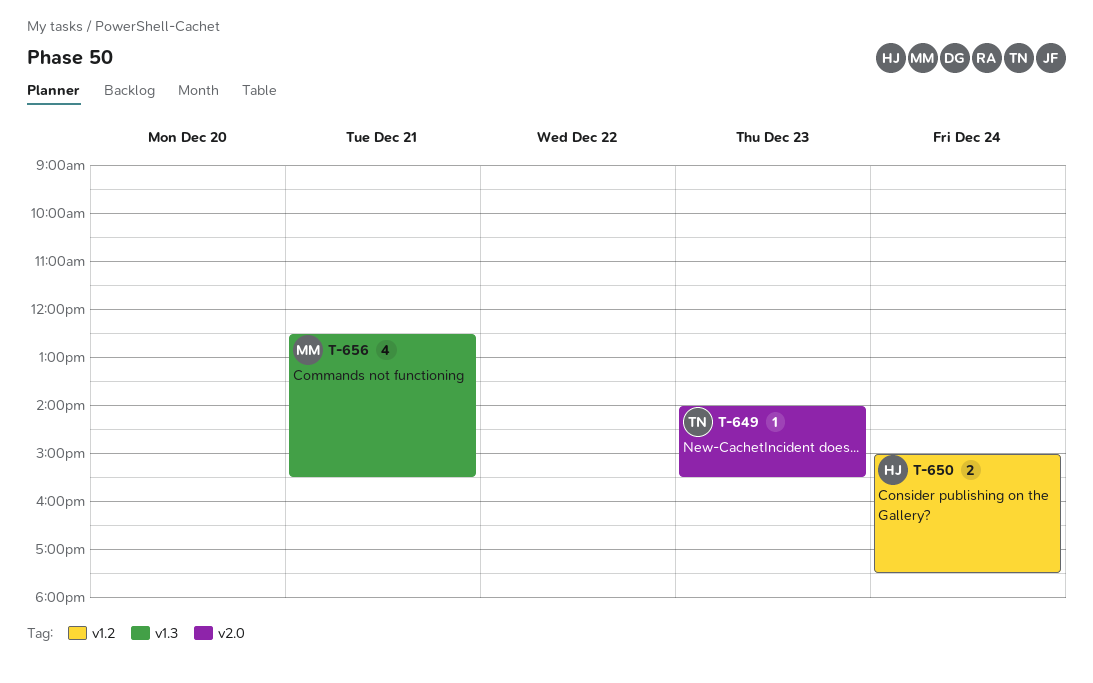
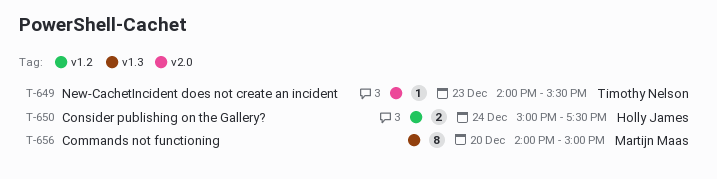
T-656, estimate: 4 -> 8
T-656, day: Dec 21 -> Dec 20
T-656, begins: 12:30 -> 14:00
T-656, ends: 15:30 -> 15:00

